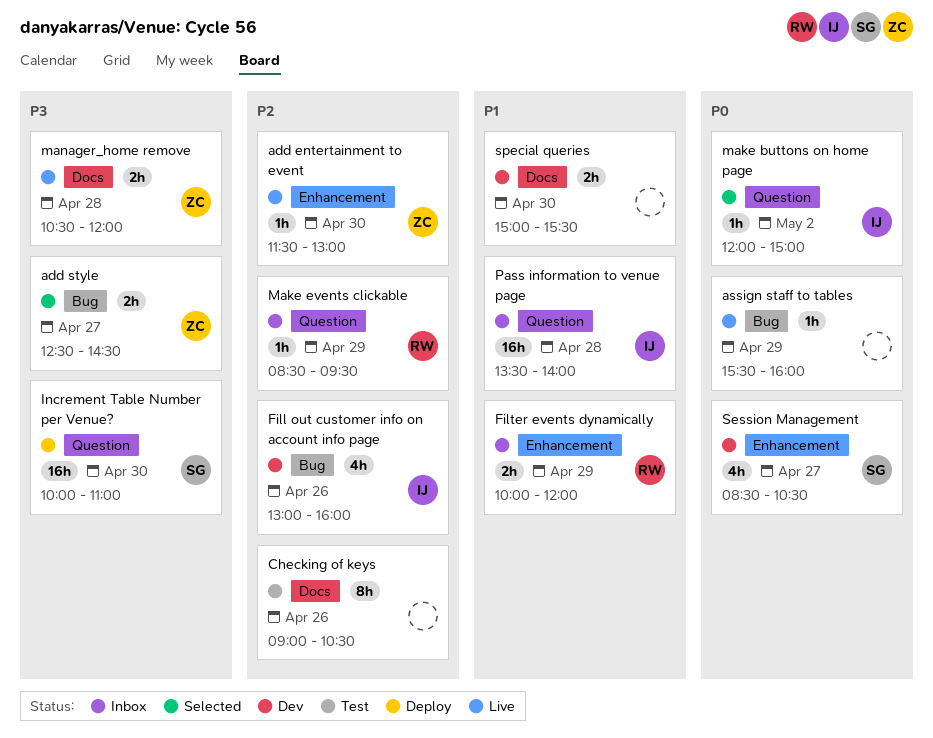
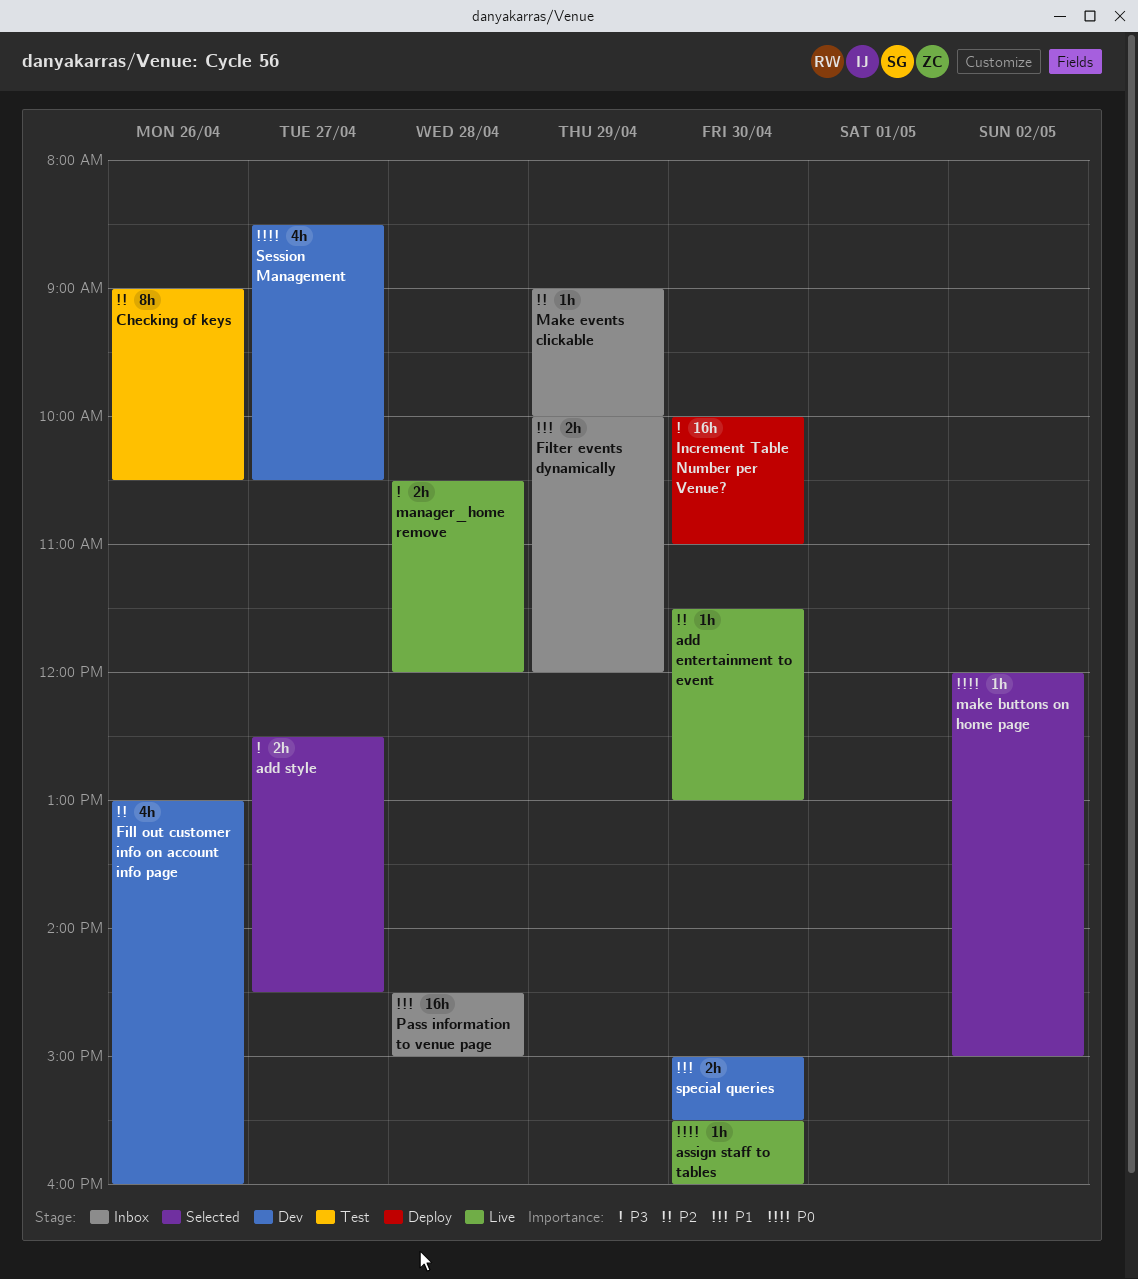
assign staff to tables, day: Apr 29 -> Apr 30
Make events clickable, begins: 08:30 -> 09:00
Make events clickable, ends: 09:30 -> 10:00
Pass information to venue page, begins: 13:30 -> 14:30
Pass information to venue page, ends: 14:00 -> 15:00

